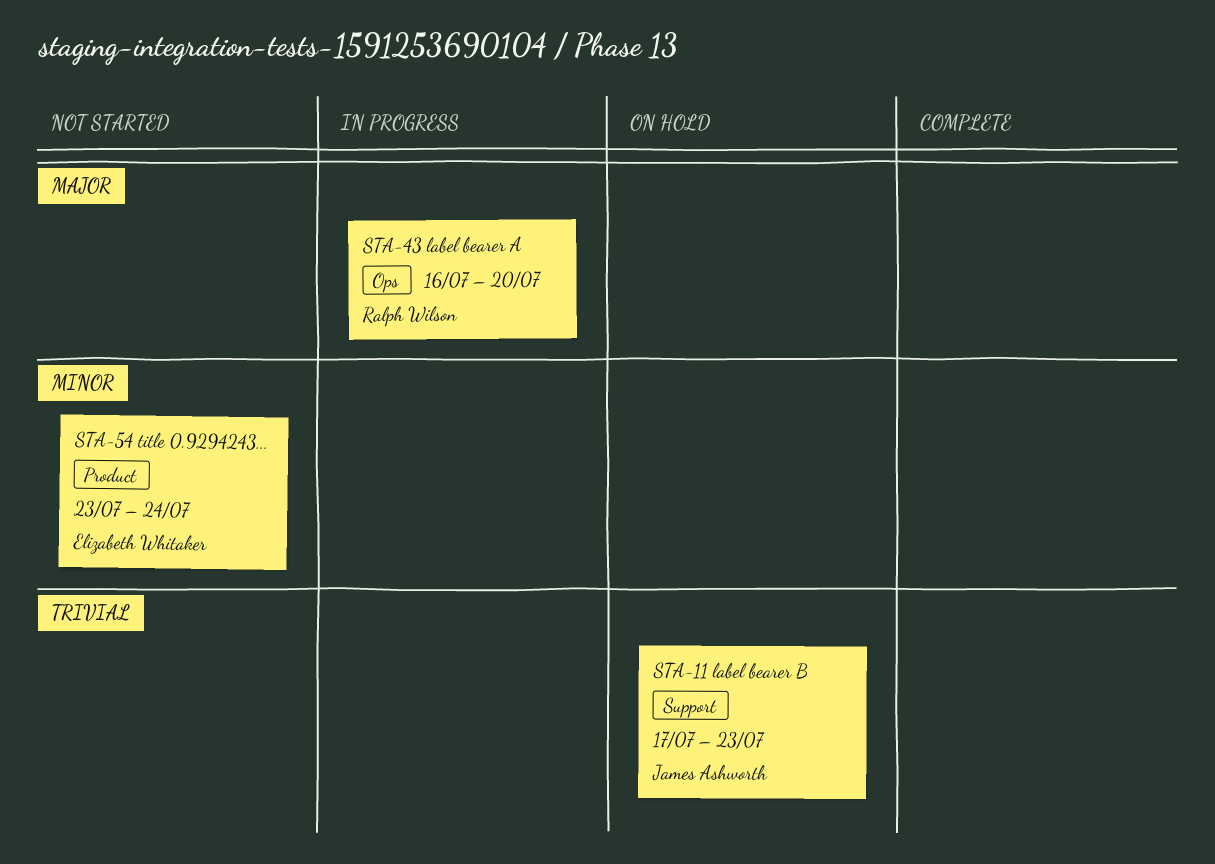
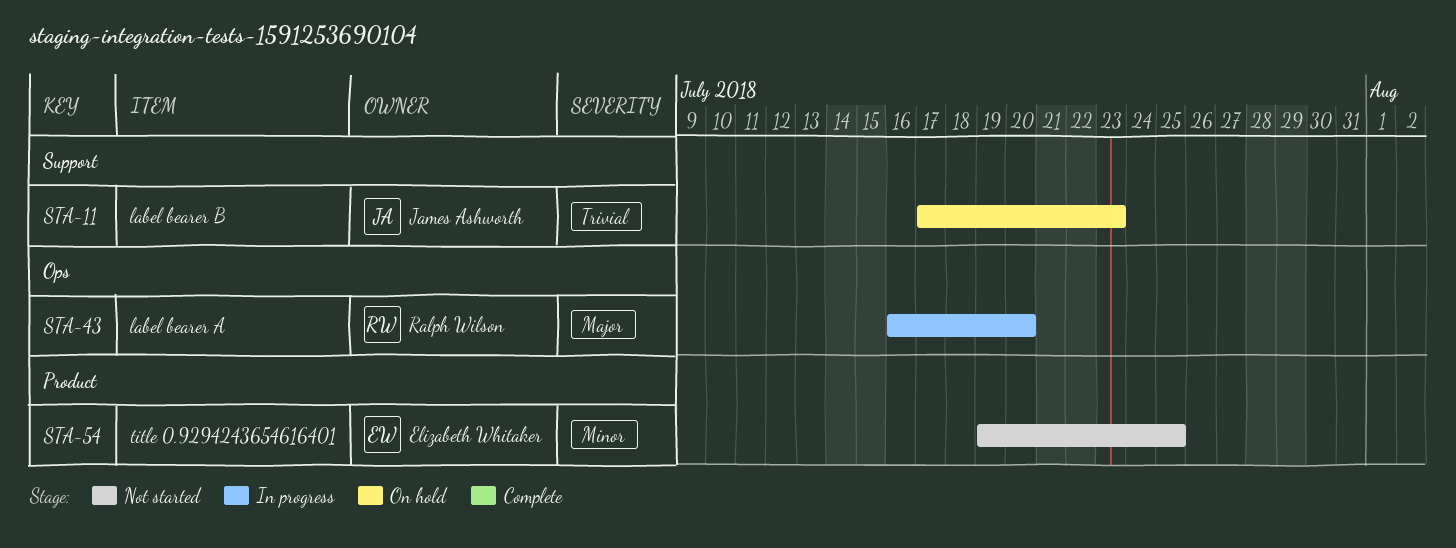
STA-54, start: Jul 23 -> Jul 19
STA-54, due: Jul 24 -> Jul 25

